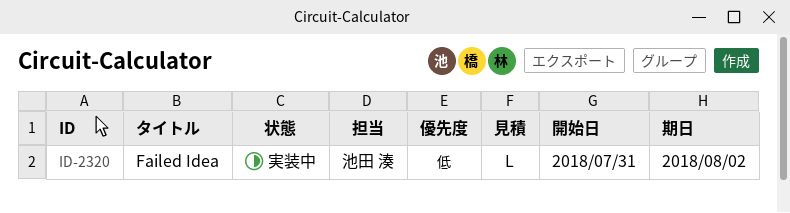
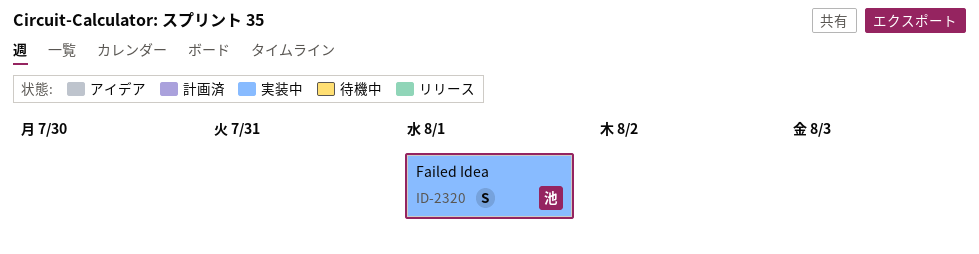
ID-2320, estimate: L -> S
ID-2320, due: Aug 2 -> Aug 1

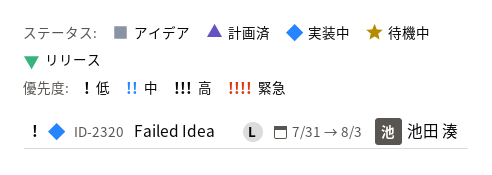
ID-2320, estimate: S -> L
ID-2320, due: Aug 1 -> Aug 3

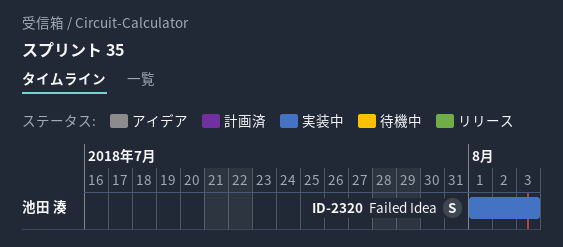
ID-2320, estimate: L -> S
ID-2320, start: Jul 31 -> Aug 1

